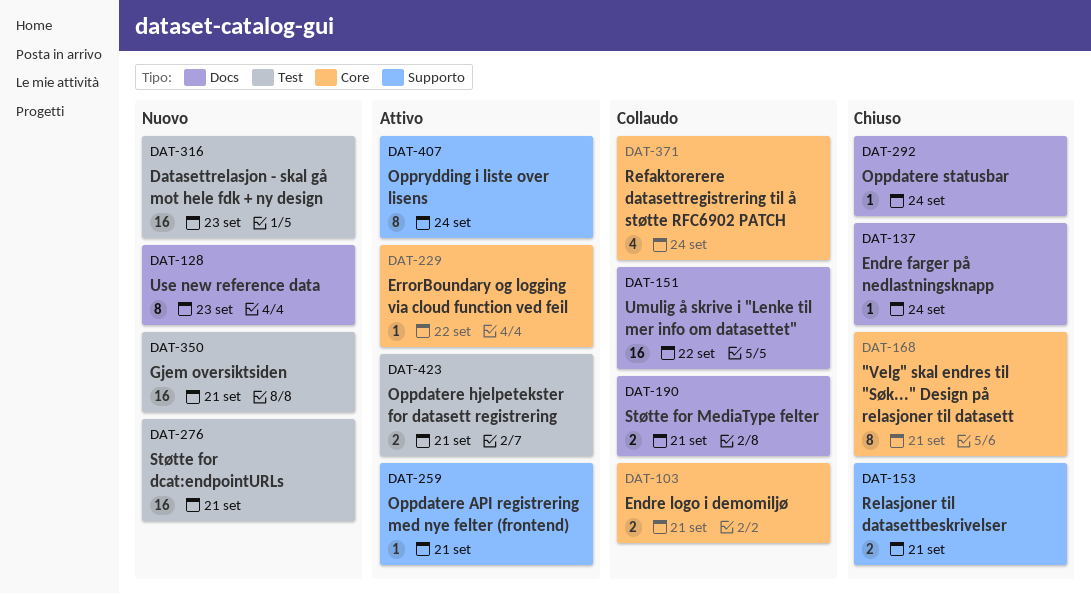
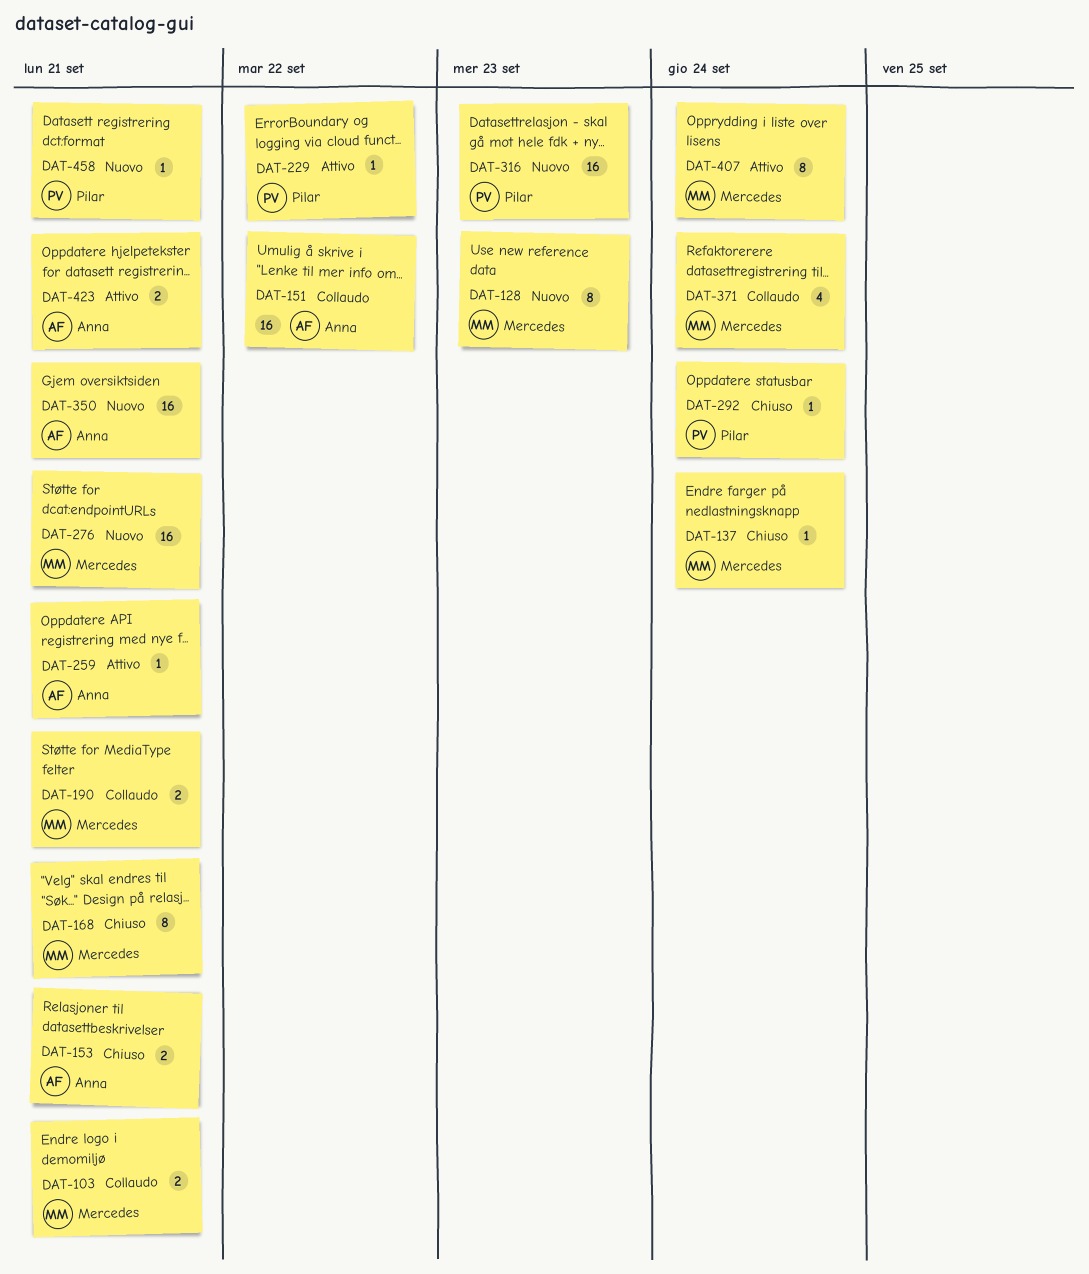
DAT-458: none -> present

